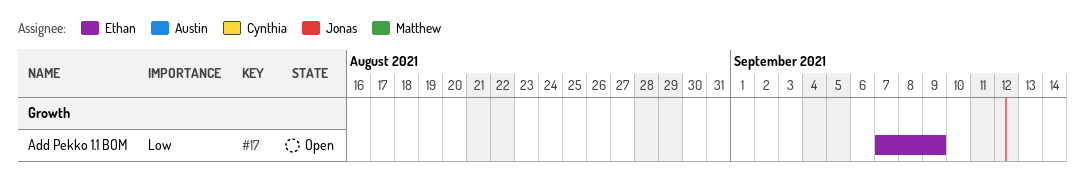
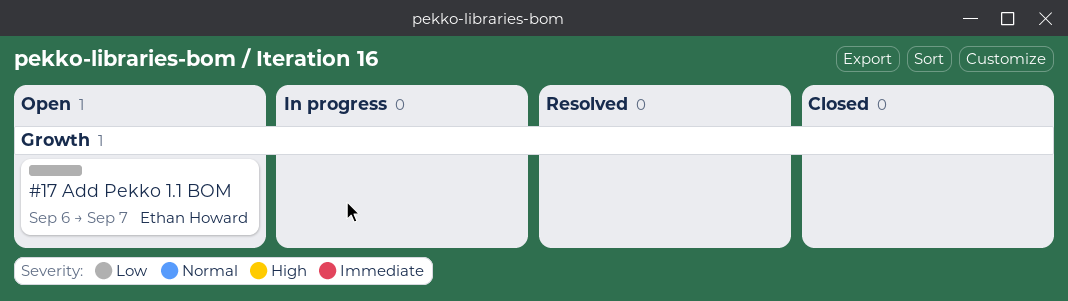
#17, start: Sep 7 -> Sep 6
#17, due: Sep 9 -> Sep 7

